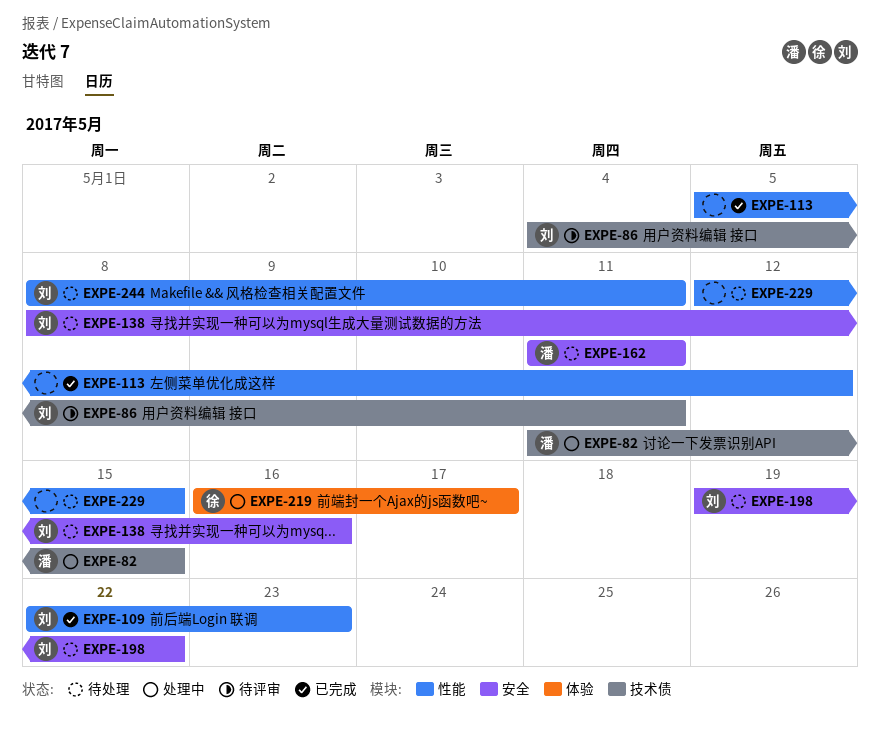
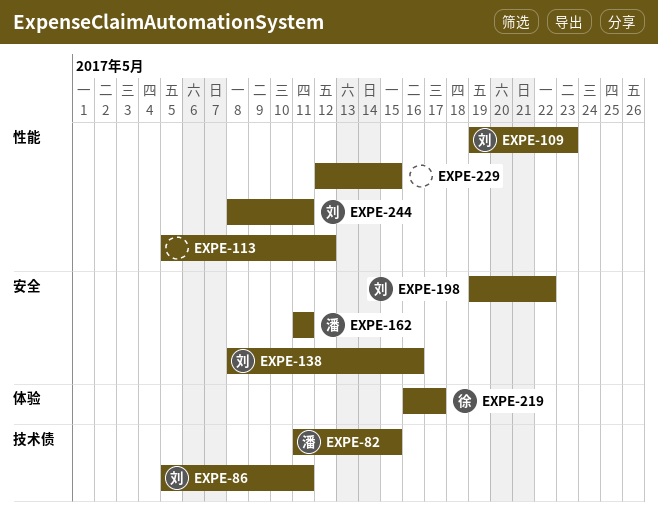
EXPE-86, start: May 4 -> May 5
EXPE-109, start: May 22 -> May 19

